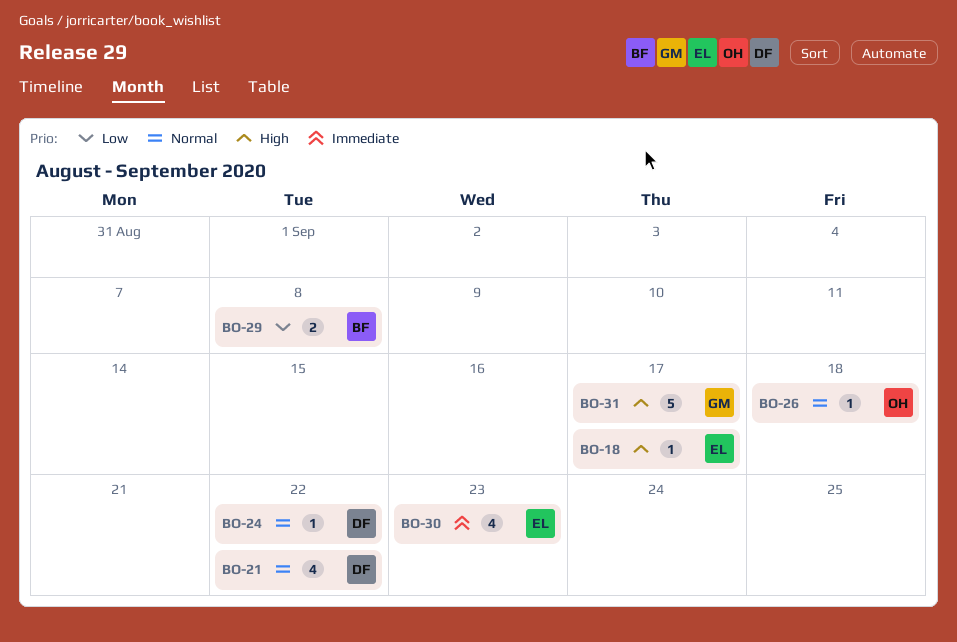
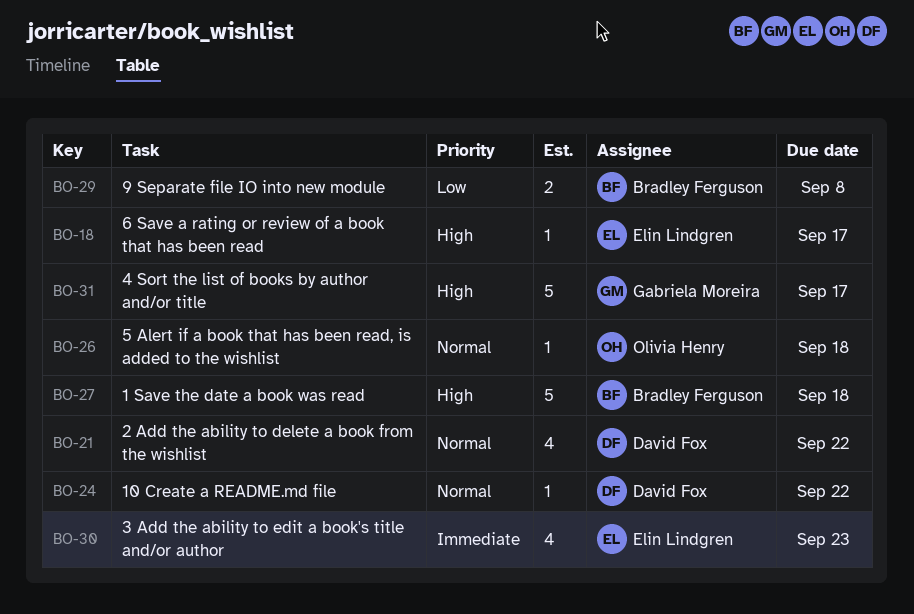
BO-27: none -> present

